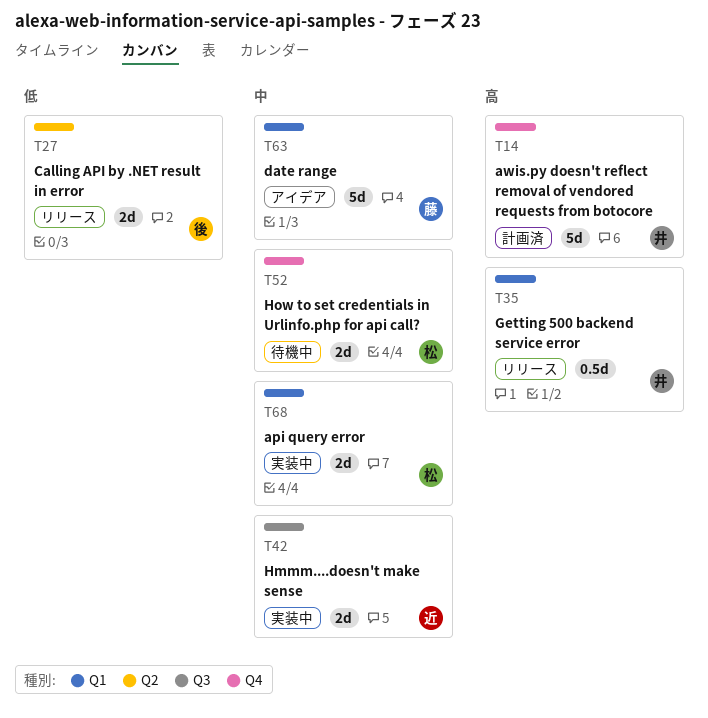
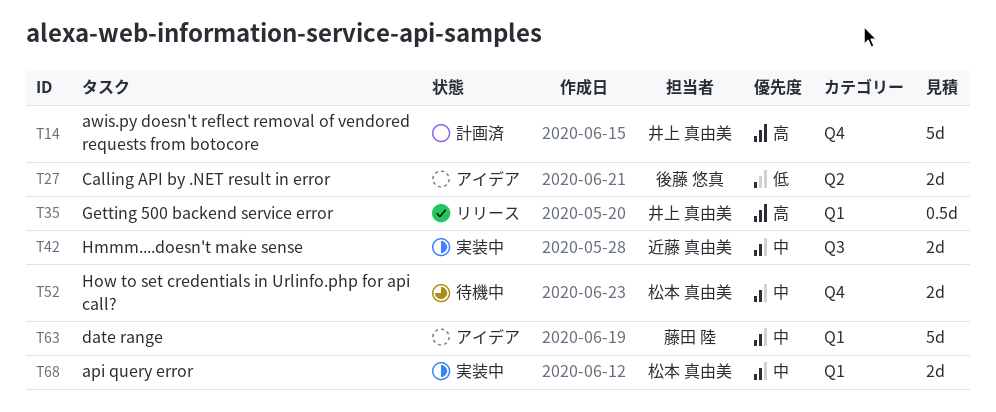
T27, status: リリース -> アイデア

